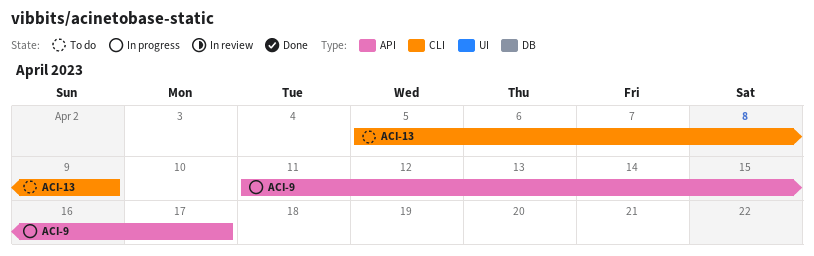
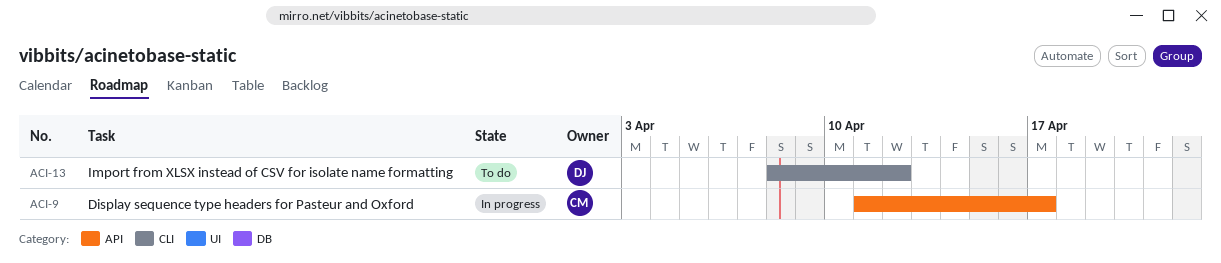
ACI-13, start: Apr 5 -> Apr 8
ACI-13, due: Apr 9 -> Apr 12

